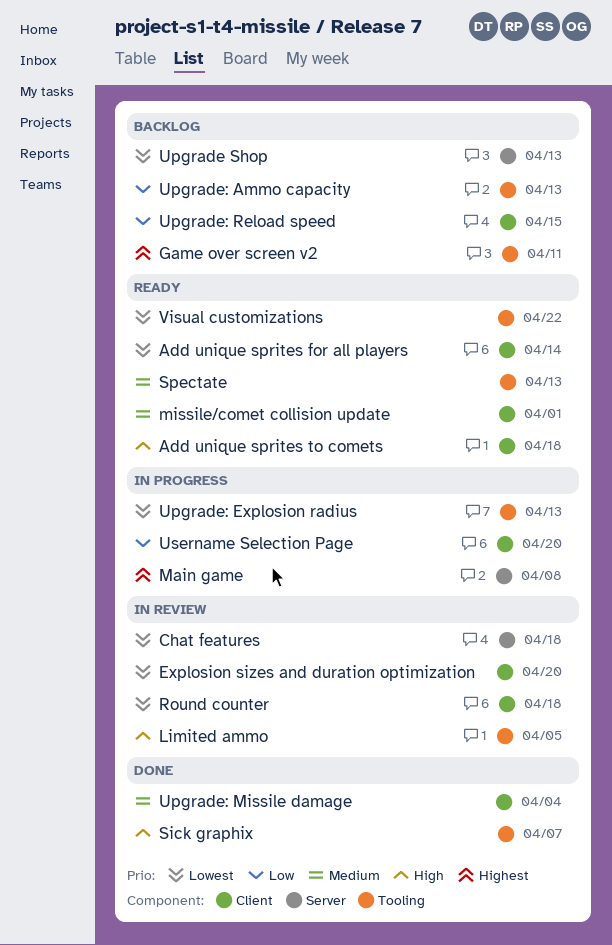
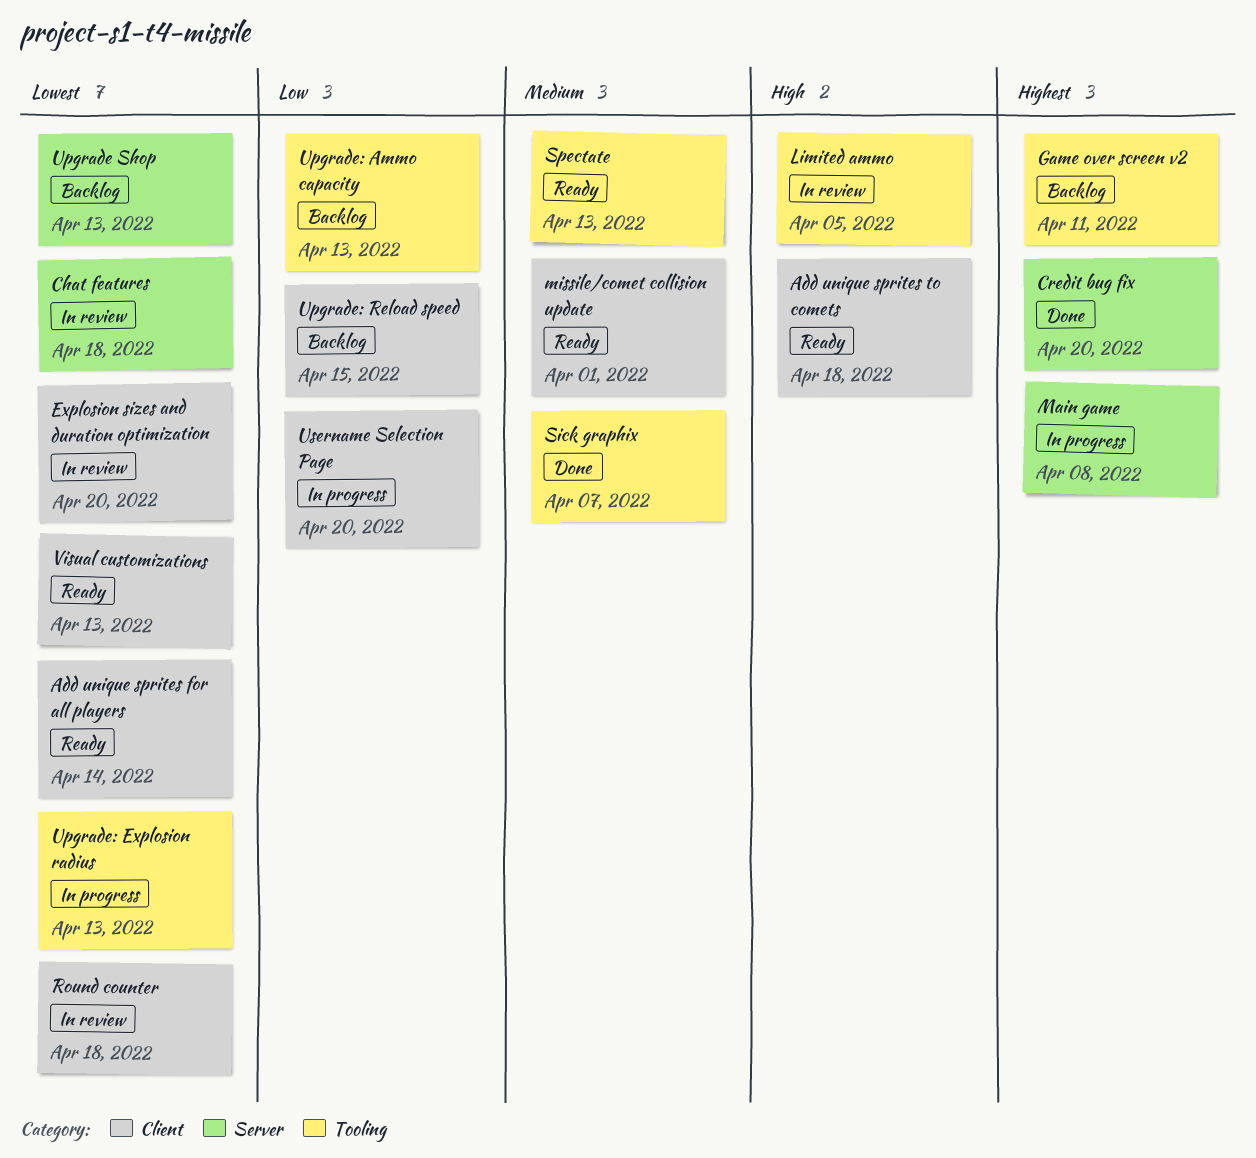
Credit bug fix: none -> present
Sick graphix, priority: High -> Medium
Upgrade: Missile damage: present -> none
Visual customizations, label: Tooling -> Client
Visual customizations, due: Apr 22 -> Apr 13

